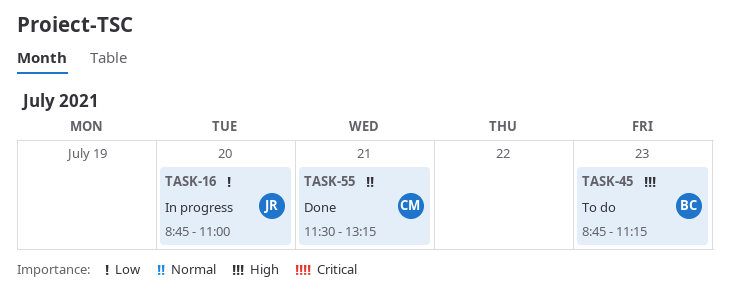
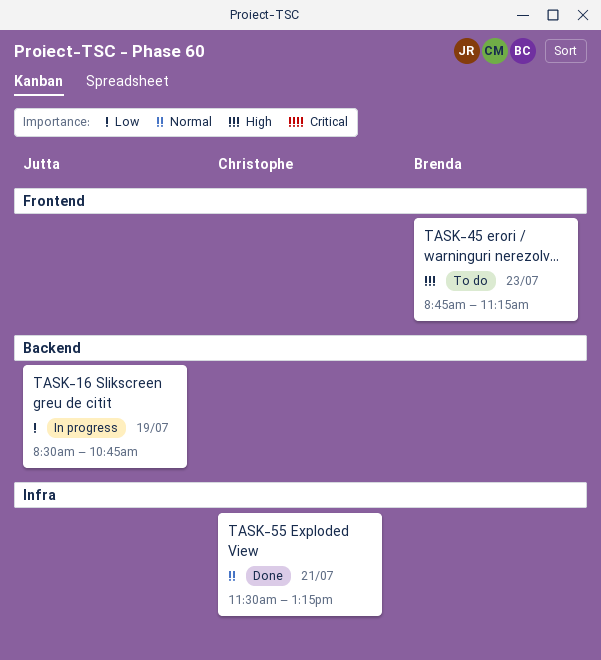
TASK-16, day: Jul 20 -> Jul 19
TASK-16, begins: 08:45 -> 08:30
TASK-16, ends: 11:00 -> 10:45

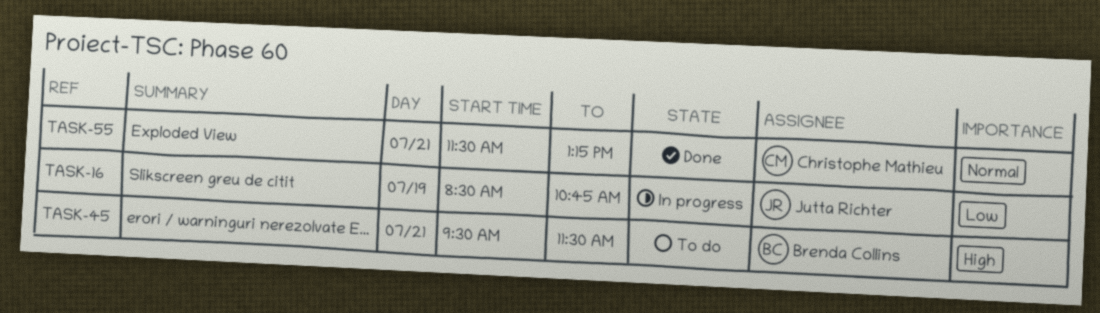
TASK-45, day: Jul 23 -> Jul 21
TASK-45, begins: 08:45 -> 09:30
TASK-45, ends: 11:15 -> 11:30

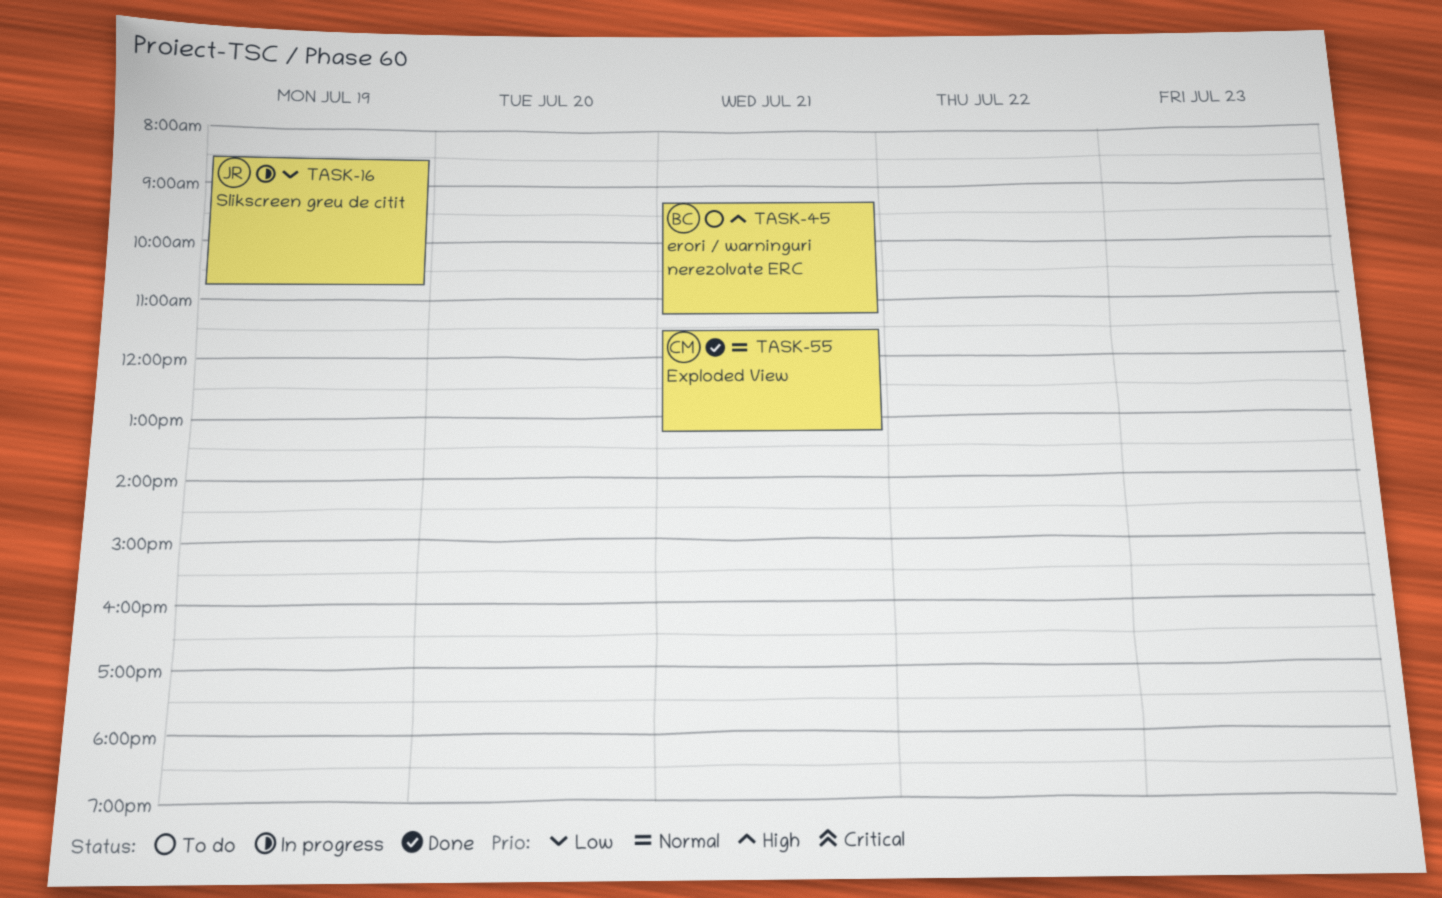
TASK-45, begins: 09:30 -> 09:15
TASK-45, ends: 11:30 -> 11:15

